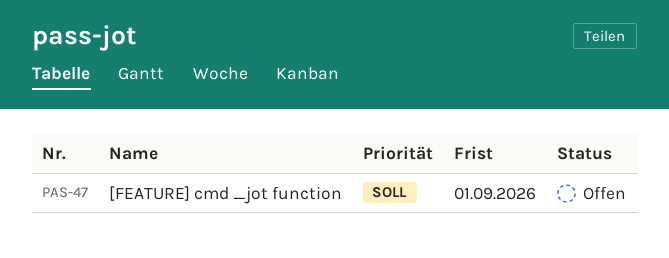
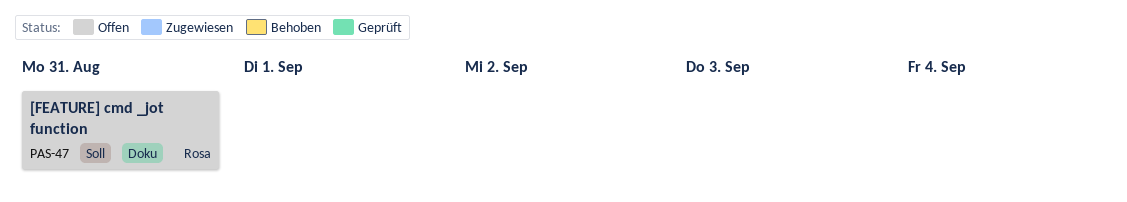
PAS-47, due: Sep 1 -> Aug 31

